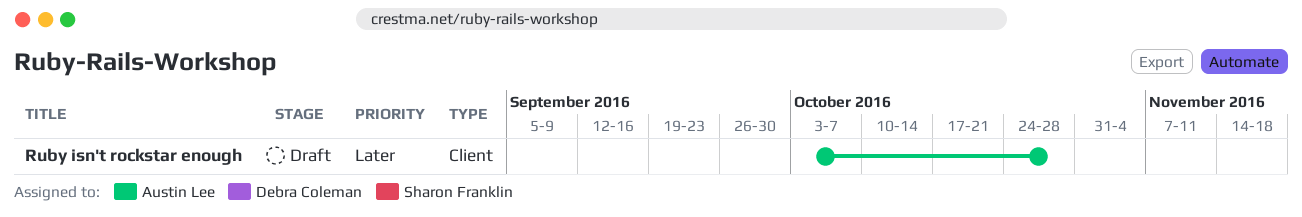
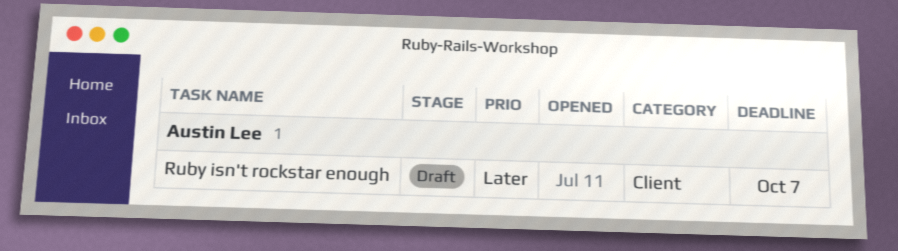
Ruby isn't rockstar enough, due: Oct 28 -> Oct 7

